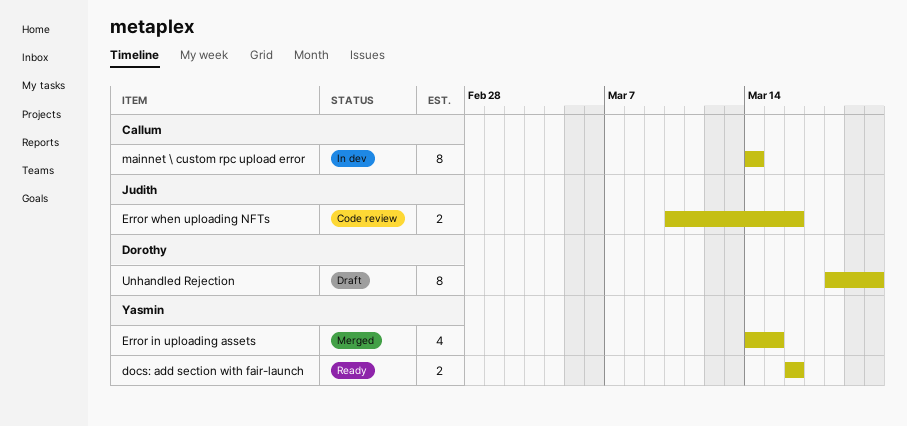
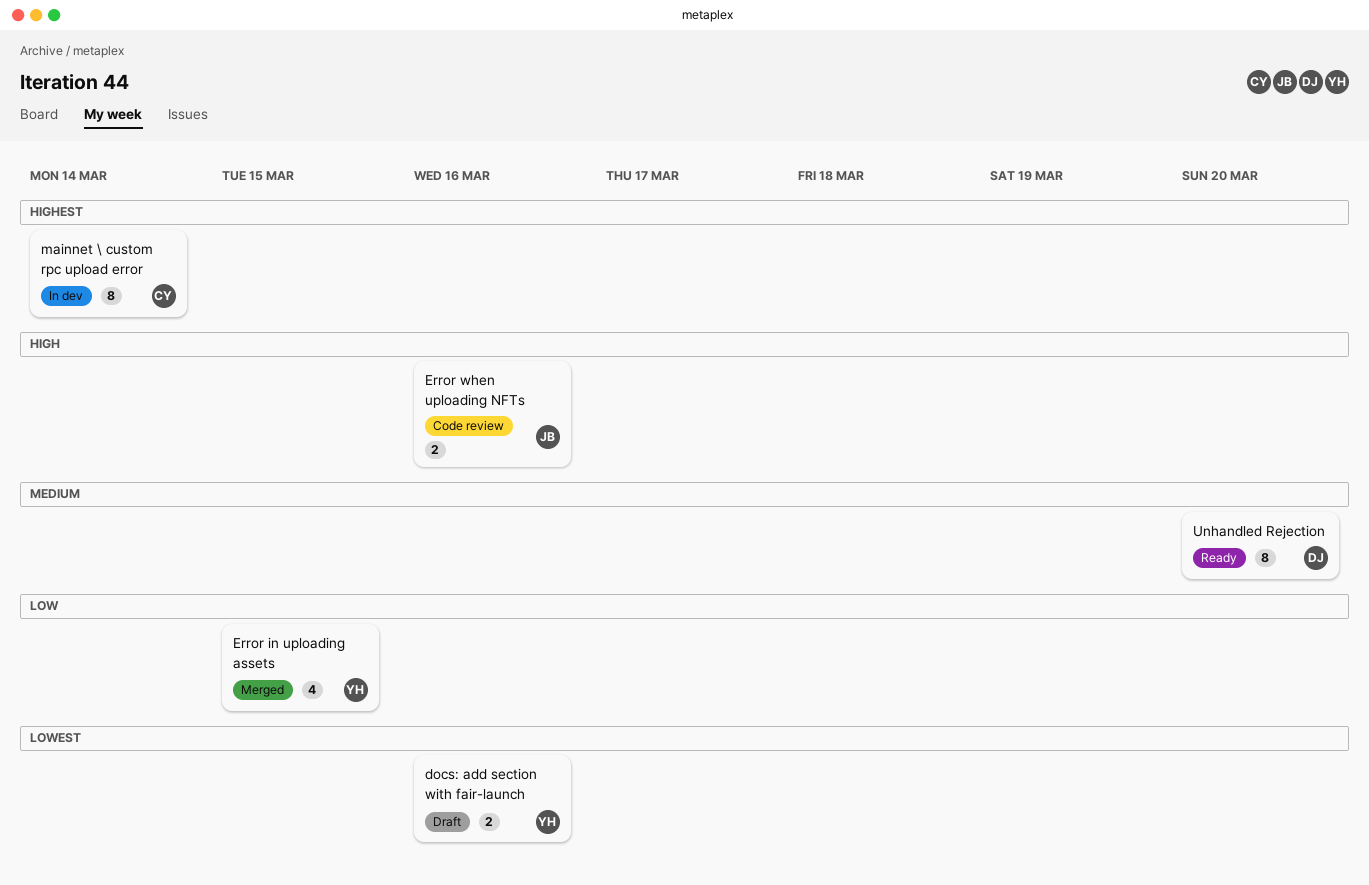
docs: add section with fair-launch, status: Ready -> Draft
Unhandled Rejection, status: Draft -> Ready

